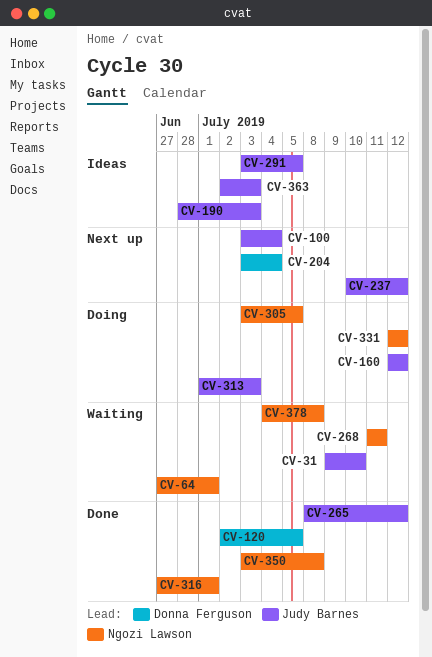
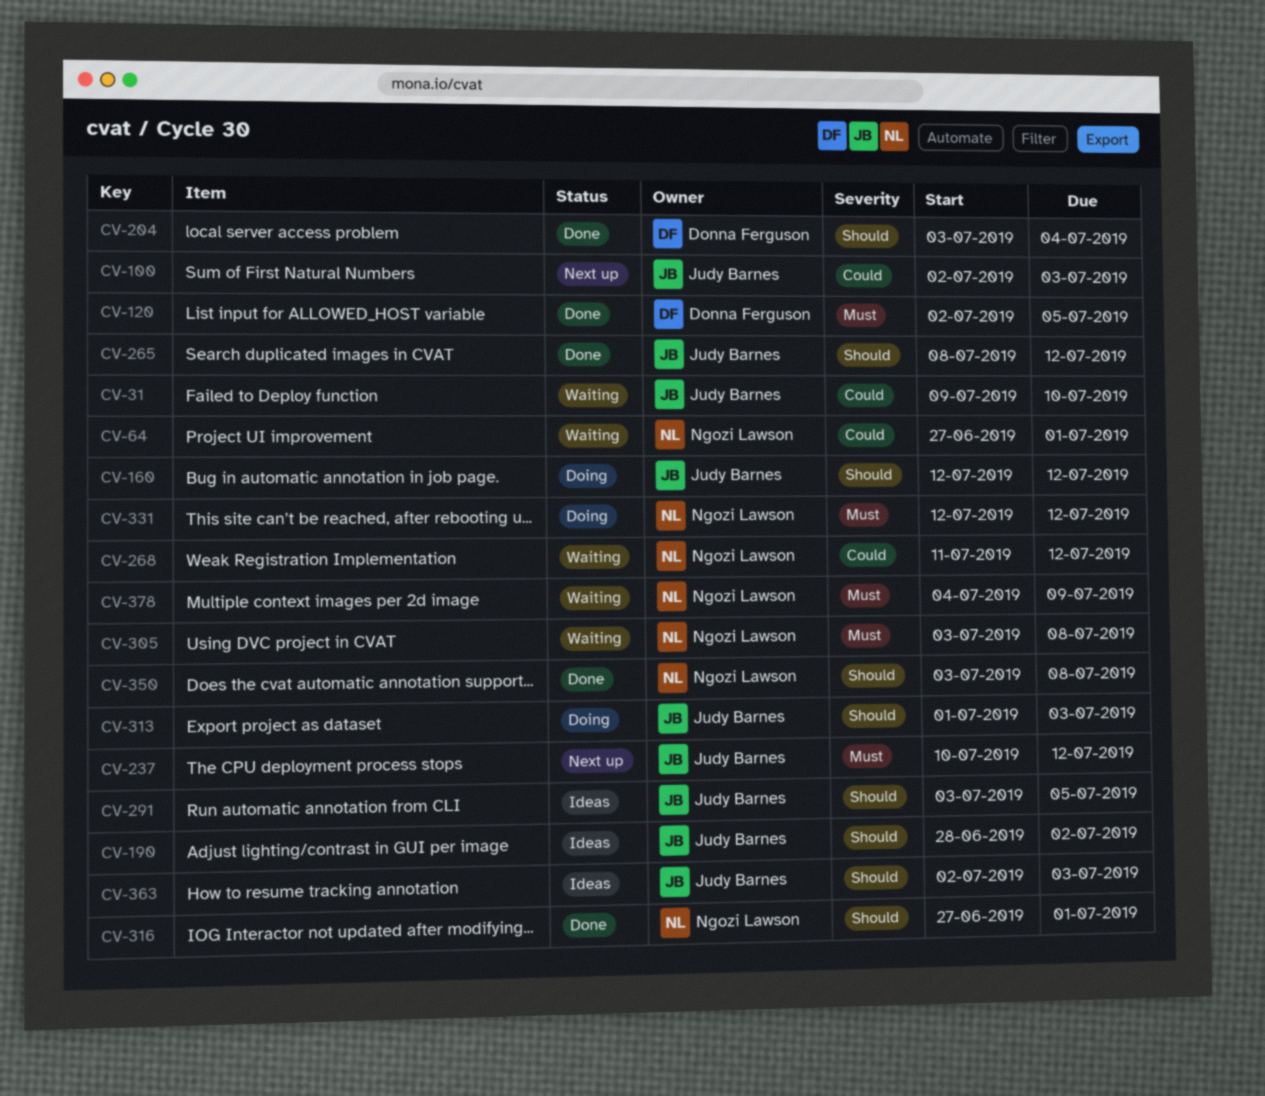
CV-100, start: Jul 3 -> Jul 2
CV-100, due: Jul 4 -> Jul 3
CV-190, due: Jul 3 -> Jul 2
CV-204, status: Next up -> Done
CV-268, due: Jul 11 -> Jul 12
CV-305, status: Doing -> Waiting
CV-305, due: Jul 5 -> Jul 8
CV-378, due: Jul 8 -> Jul 9

